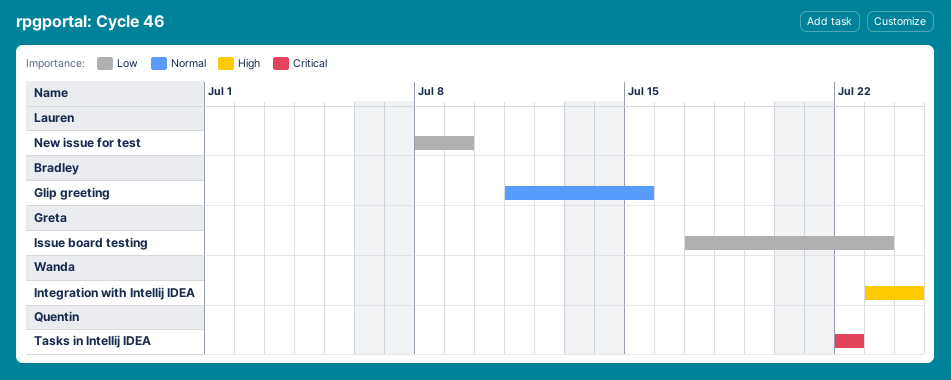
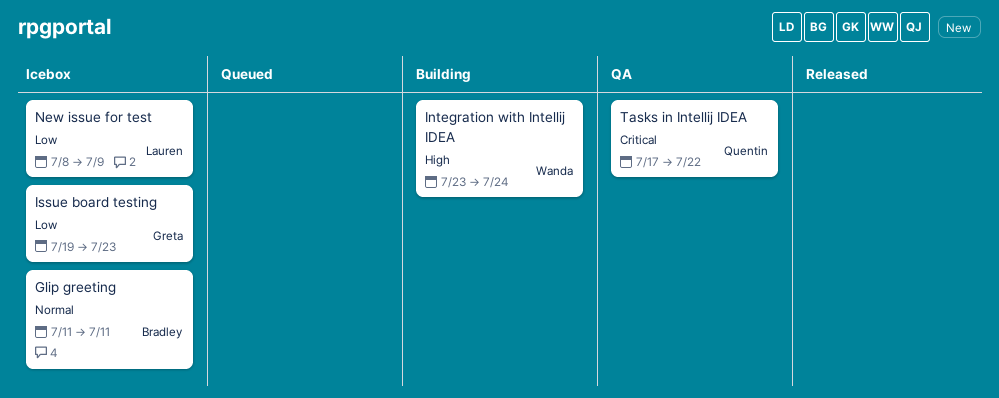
Glip greeting, due: Jul 15 -> Jul 11
Issue board testing, start: Jul 17 -> Jul 19
Tasks in Intellij IDEA, start: Jul 22 -> Jul 17

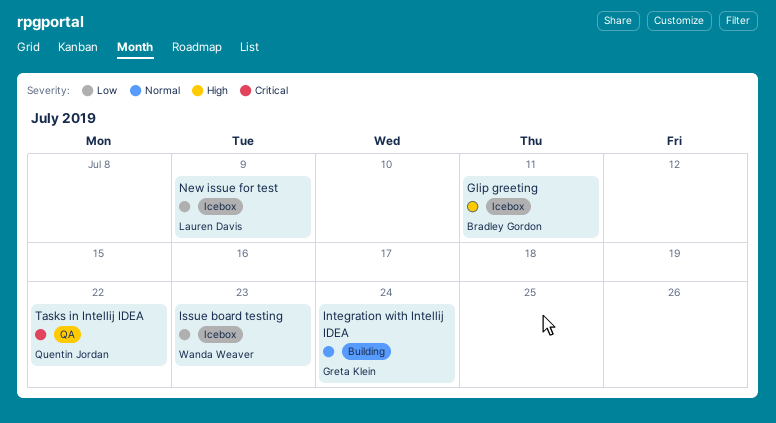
Glip greeting, priority: Normal -> High
Integration with Intellij IDEA, owner: Wanda Weaver -> Greta Klein
Integration with Intellij IDEA, priority: High -> Normal
Issue board testing, owner: Greta Klein -> Wanda Weaver

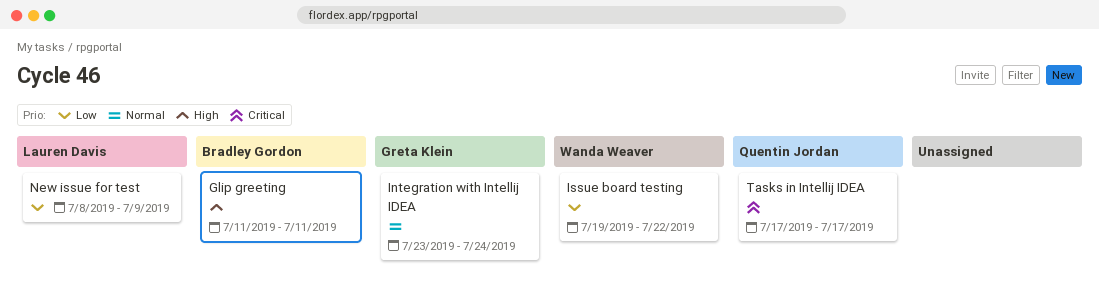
Issue board testing, due: Jul 23 -> Jul 22
Tasks in Intellij IDEA, due: Jul 22 -> Jul 17

